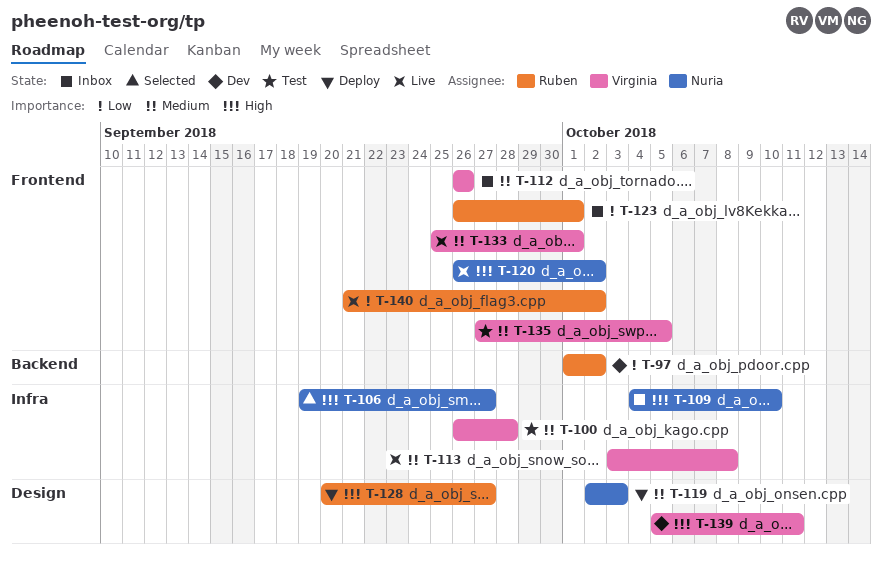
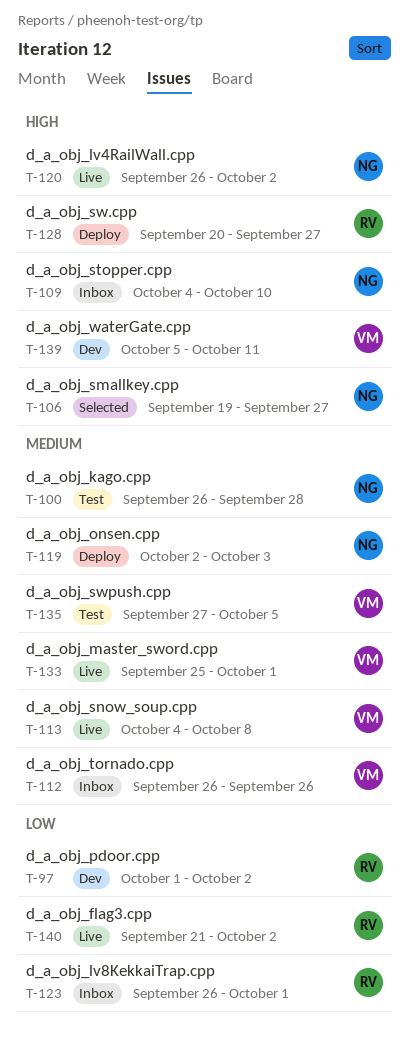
T-100, owner: Virginia -> Nuria
T-113, start: Oct 3 -> Oct 4

